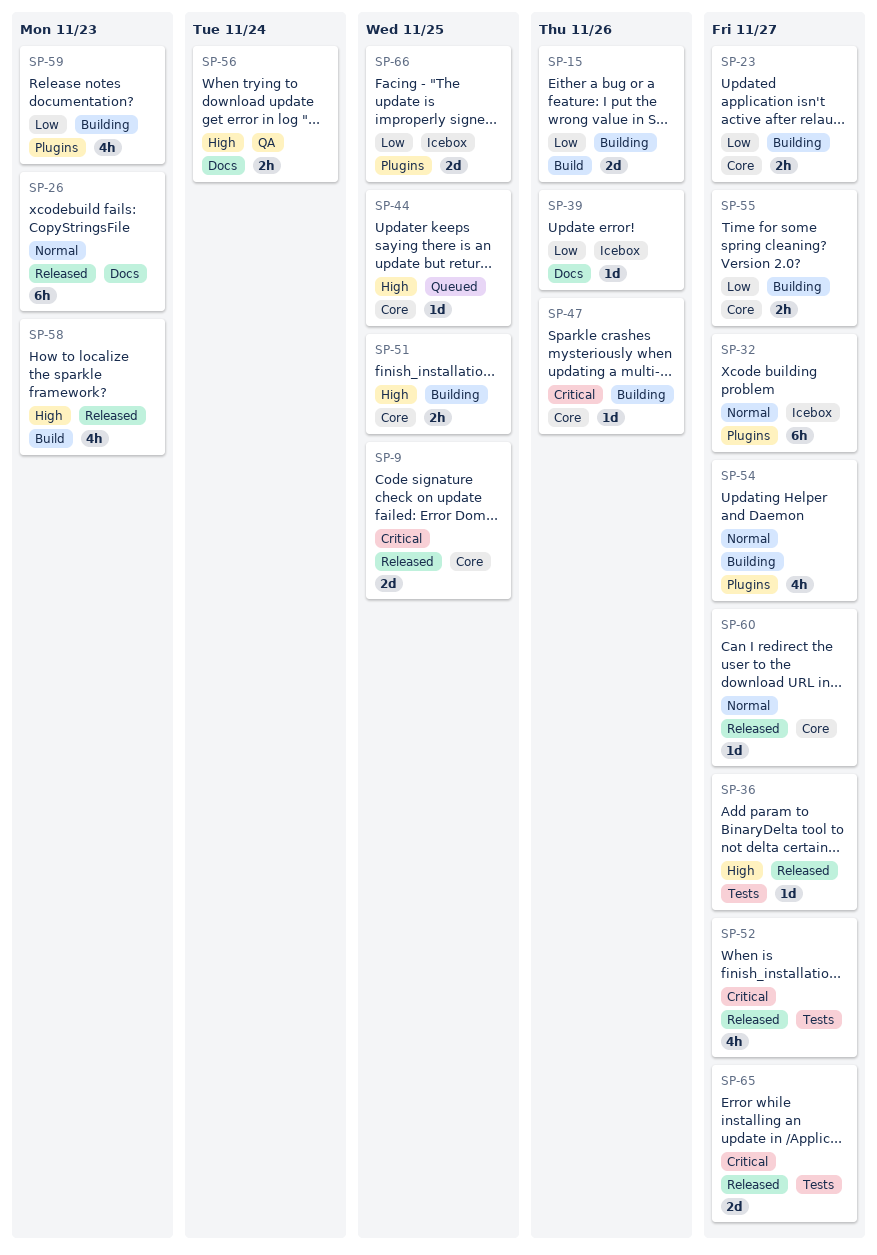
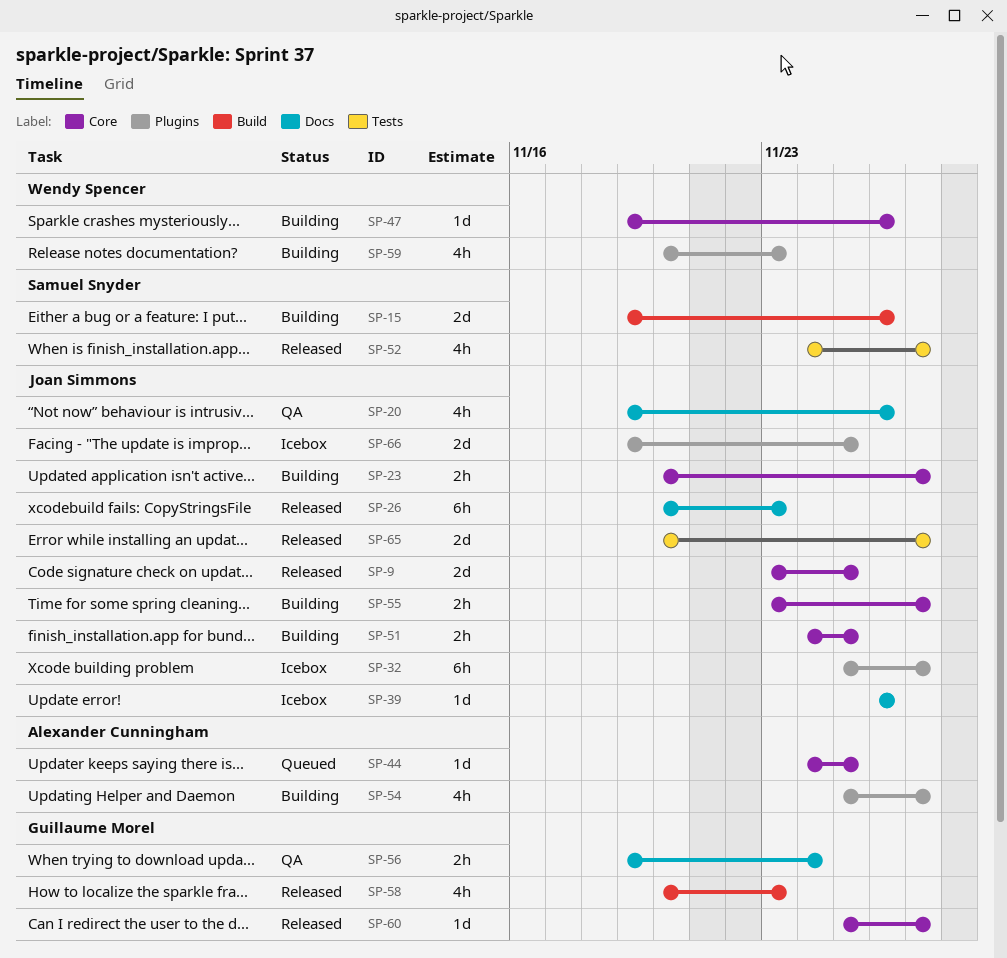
SP-20: none -> present
SP-36: present -> none

